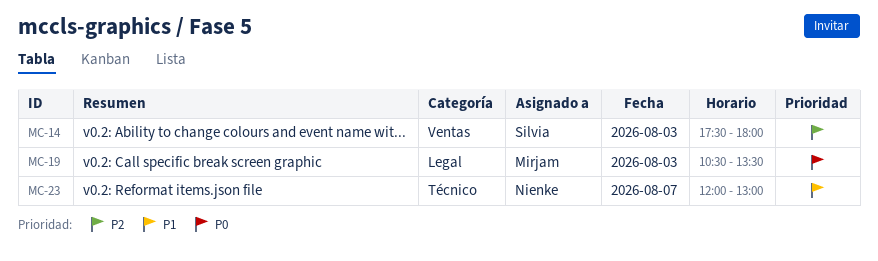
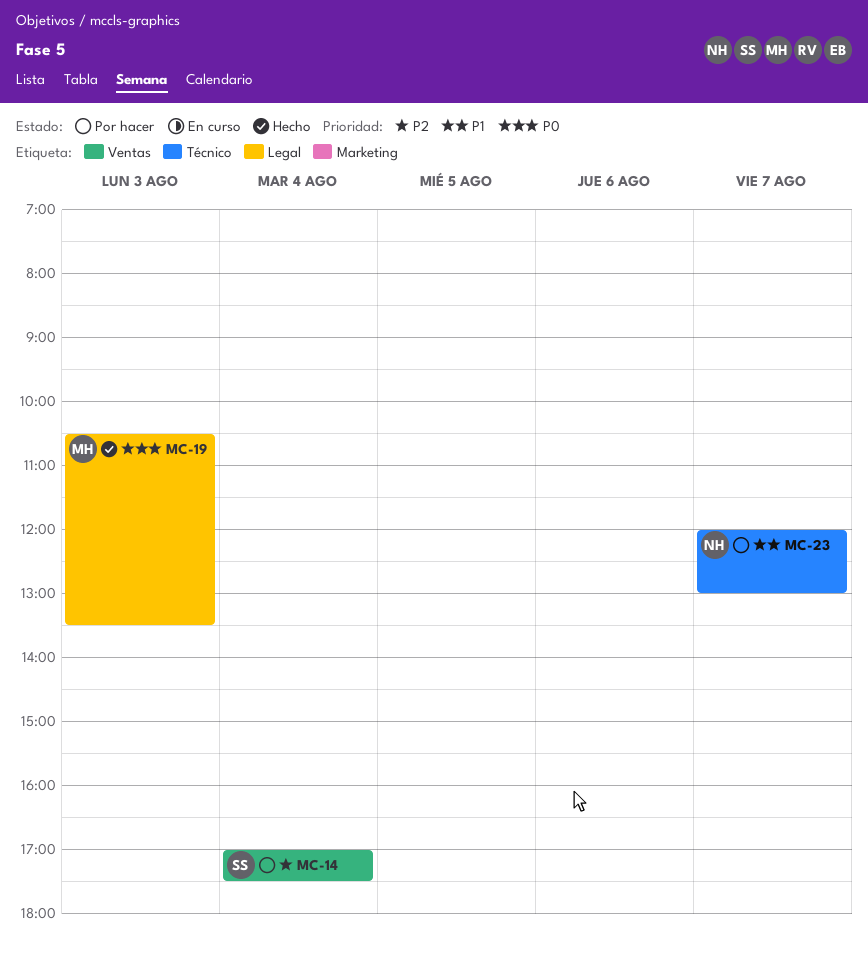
MC-14, day: Aug 3 -> Aug 4
MC-14, begins: 17:30 -> 17:00
MC-14, ends: 18:00 -> 17:30

